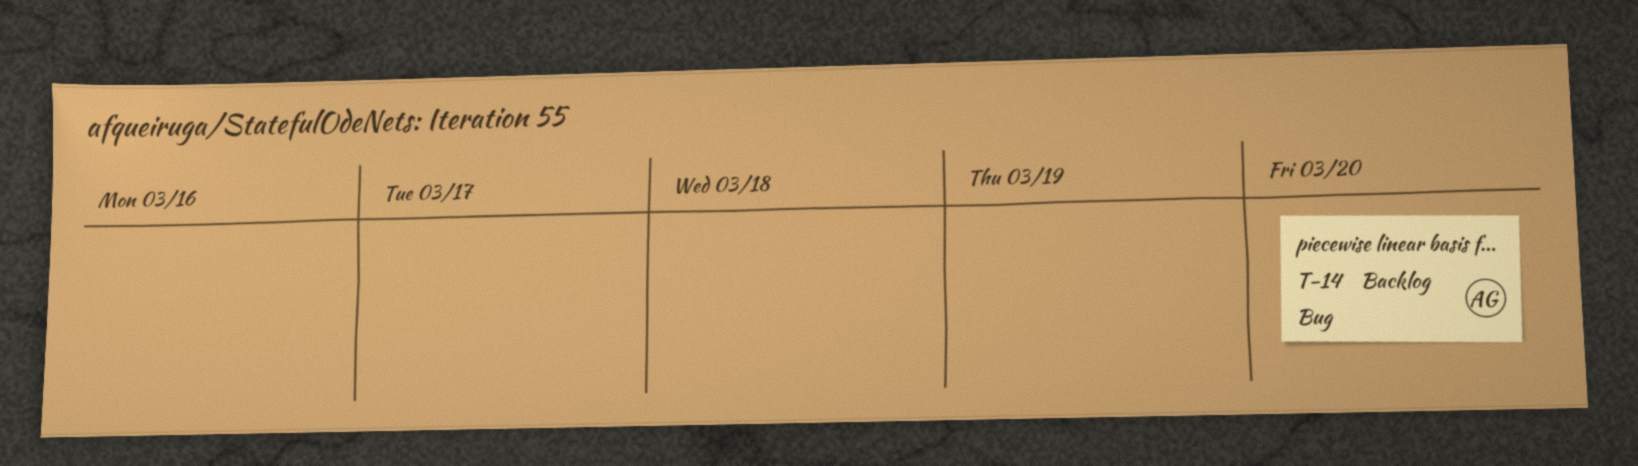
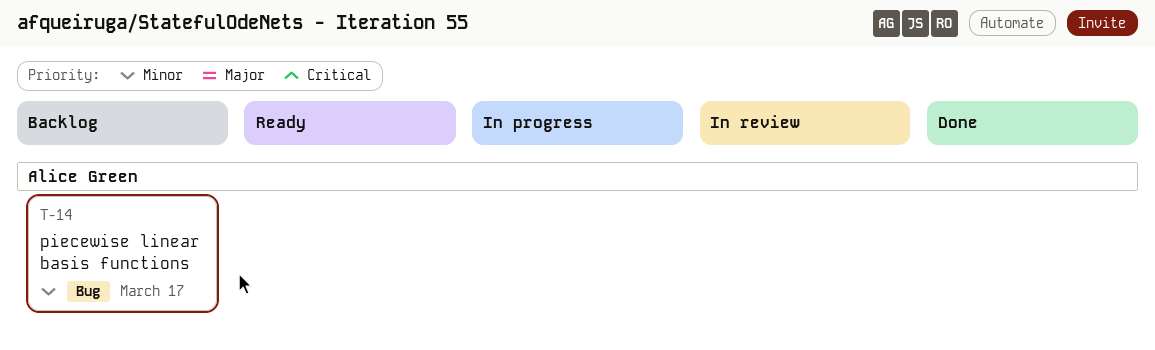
T-14, due: Mar 20 -> Mar 17

